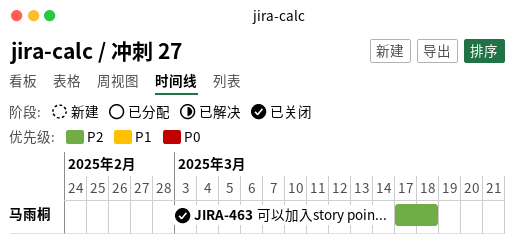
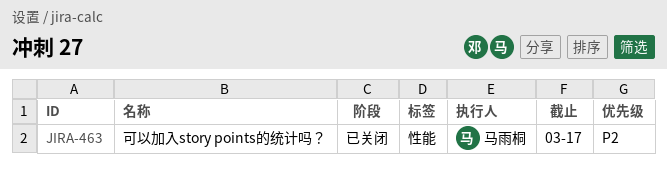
JIRA-463, due: Mar 18 -> Mar 17

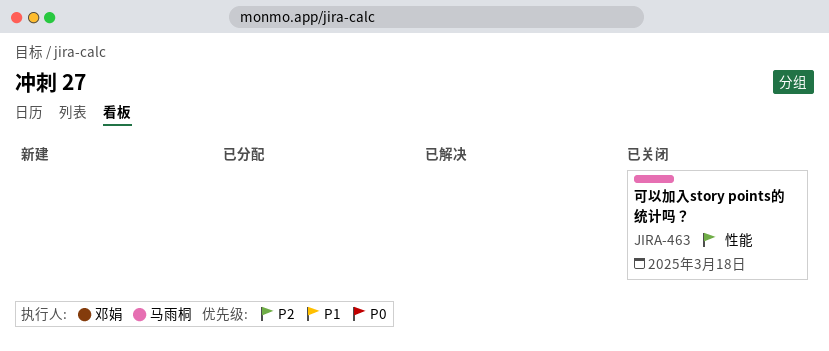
JIRA-463, due: Mar 17 -> Mar 18

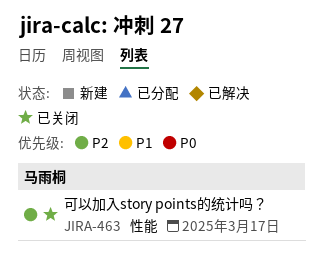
JIRA-463, due: Mar 18 -> Mar 17

